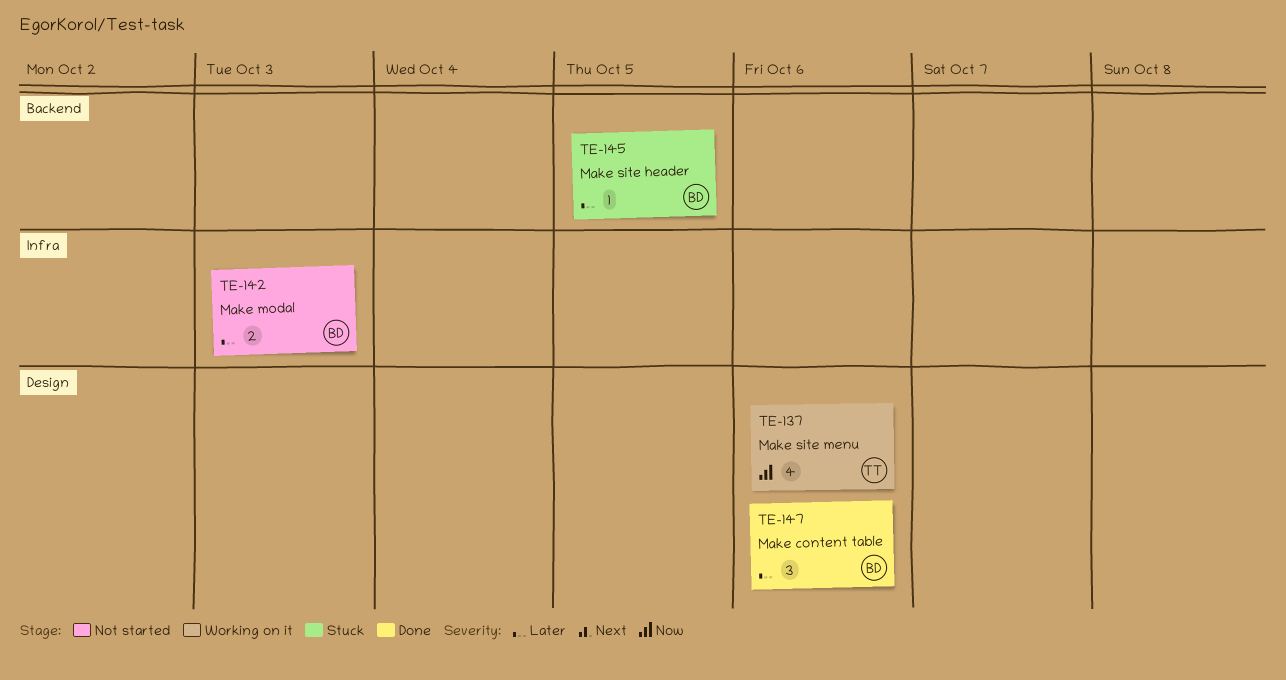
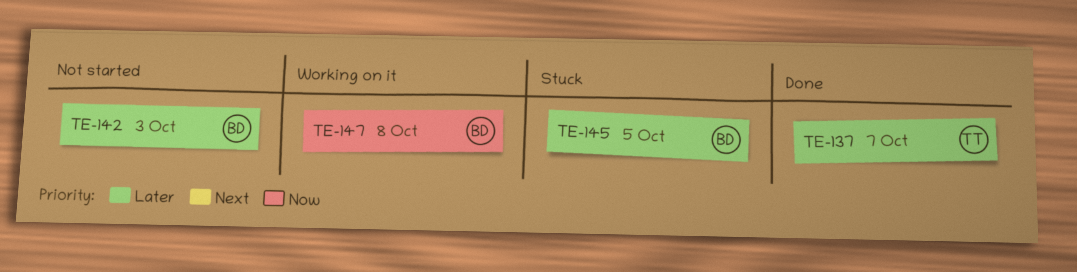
TE-137, status: Working on it -> Done
TE-137, priority: Now -> Later
TE-137, due: Oct 6 -> Oct 7
TE-147, status: Done -> Working on it
TE-147, priority: Later -> Now
TE-147, due: Oct 6 -> Oct 8

